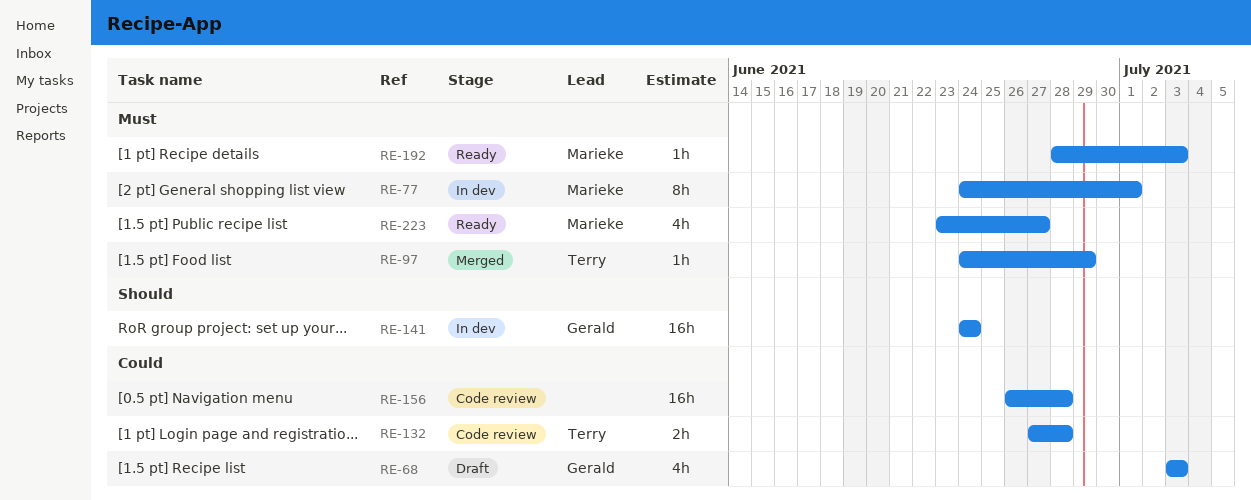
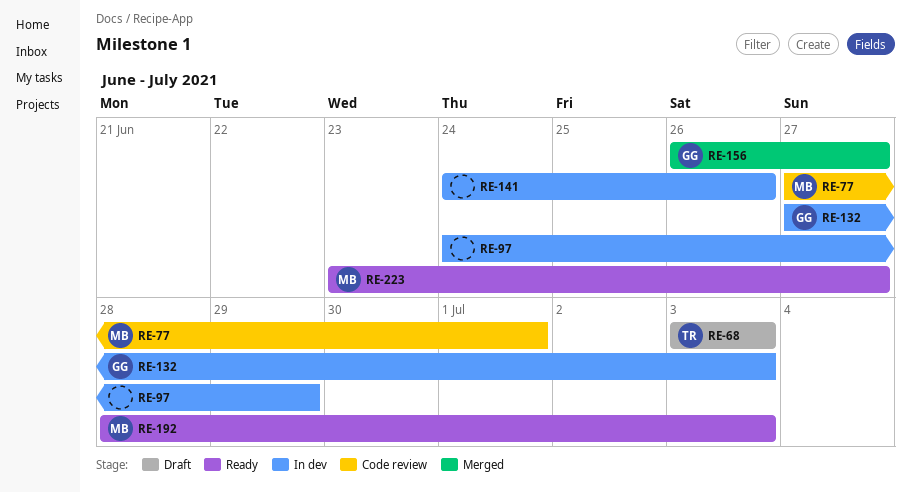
RE-68, owner: Gerald -> Terry
RE-77, status: In dev -> Code review
RE-77, start: Jun 24 -> Jun 27
RE-97, status: Merged -> In dev
RE-97, owner: Terry -> none
RE-132, status: Code review -> In dev
RE-132, owner: Terry -> Gerald
RE-132, due: Jun 28 -> Jul 3
RE-141, owner: Gerald -> none
RE-141, due: Jun 24 -> Jun 26
RE-156, status: Code review -> Merged
RE-156, owner: none -> Gerald
RE-156, due: Jun 28 -> Jun 27

